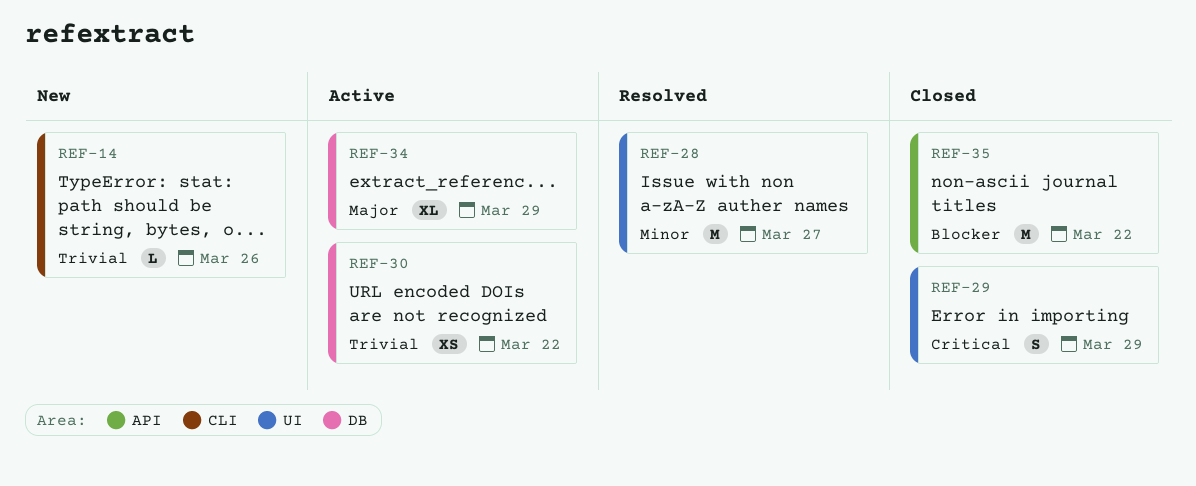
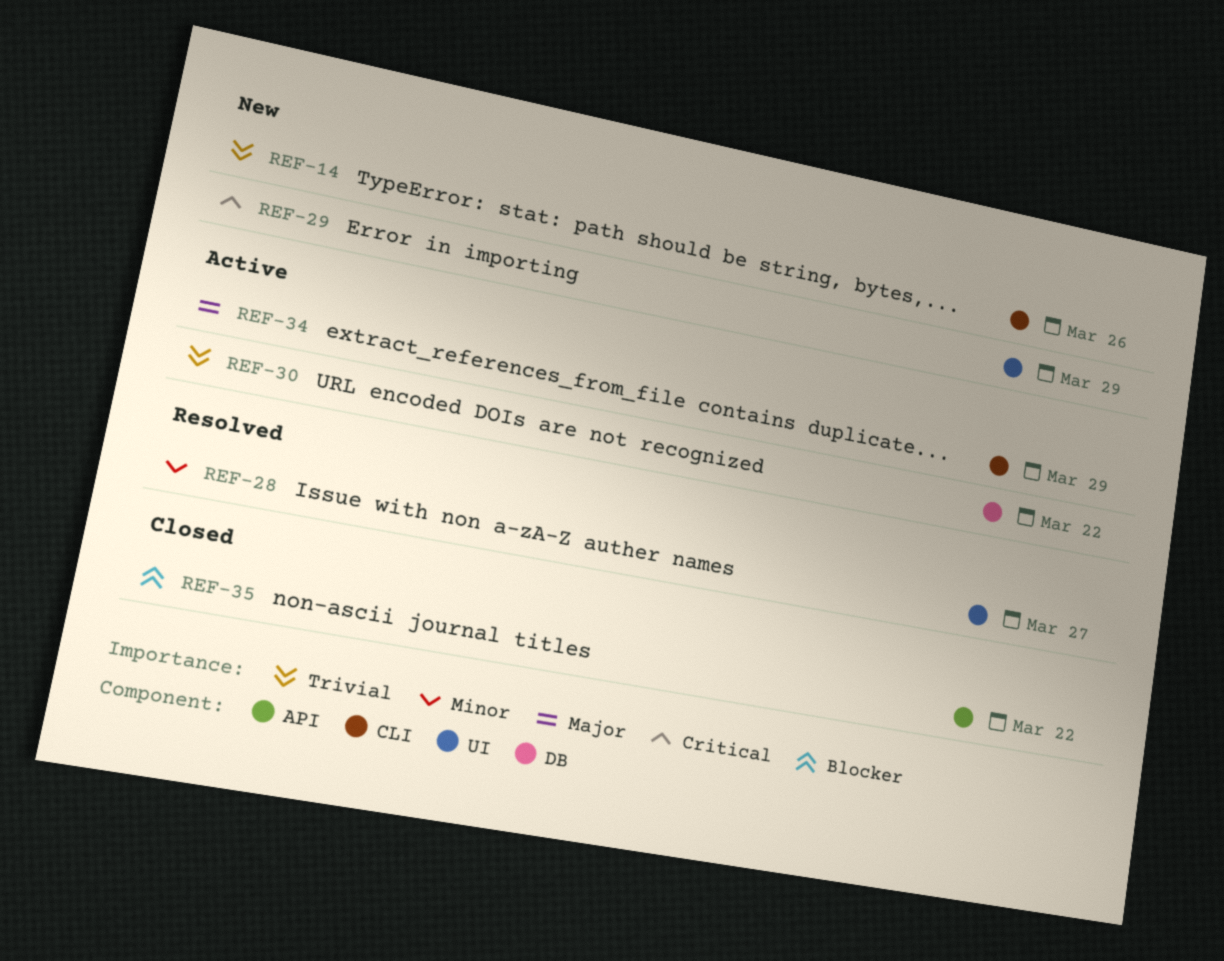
REF-29, status: Closed -> New
REF-34, label: DB -> CLI

